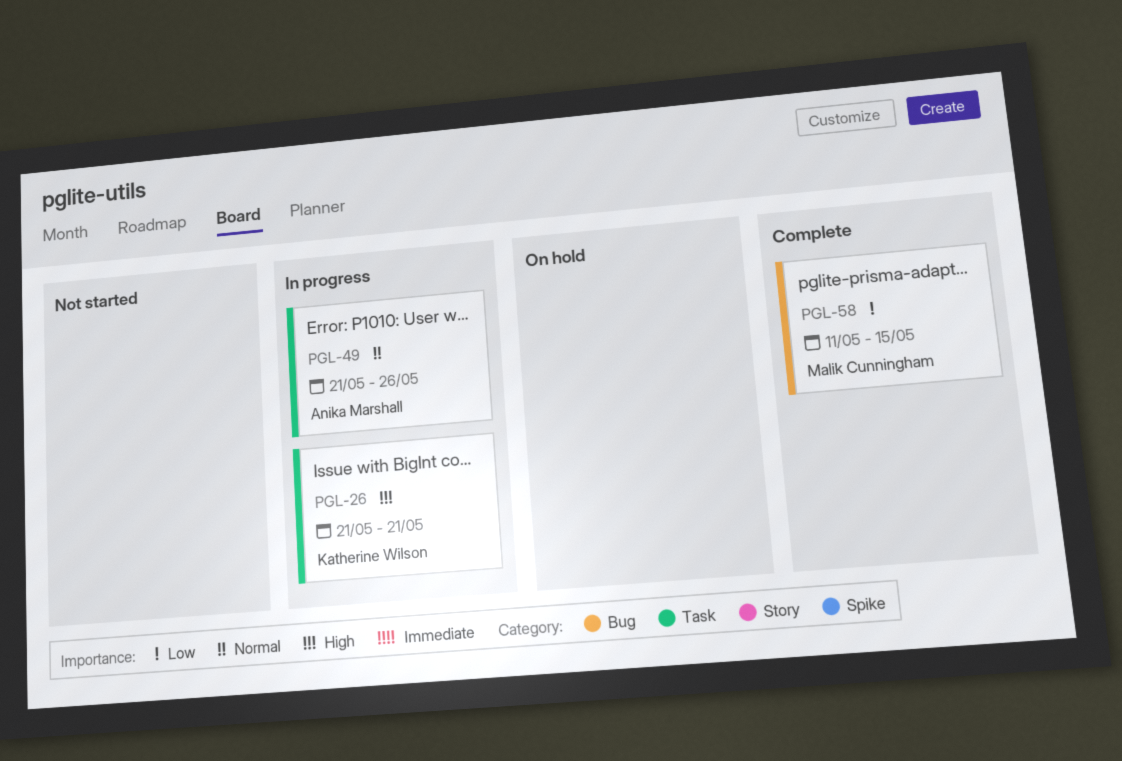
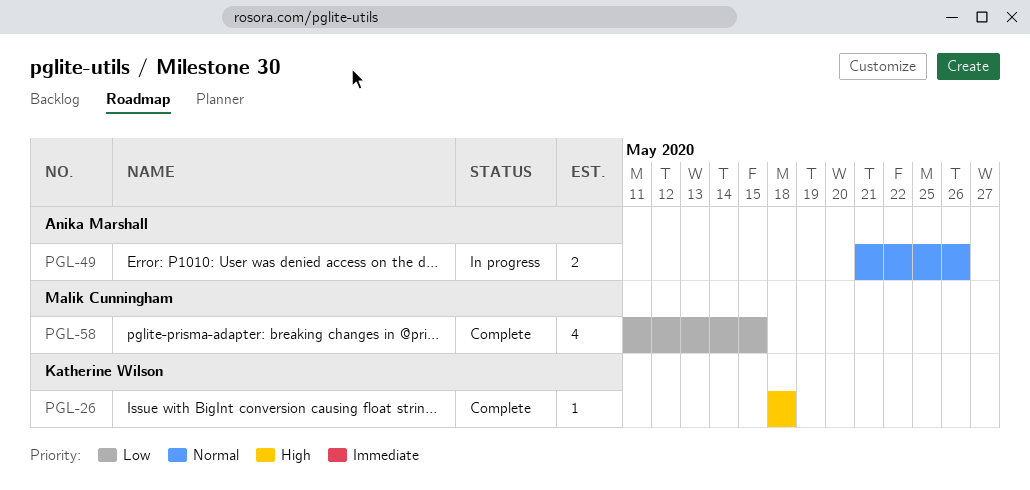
PGL-26, status: In progress -> Complete
PGL-26, start: May 21 -> May 18
PGL-26, due: May 21 -> May 18

